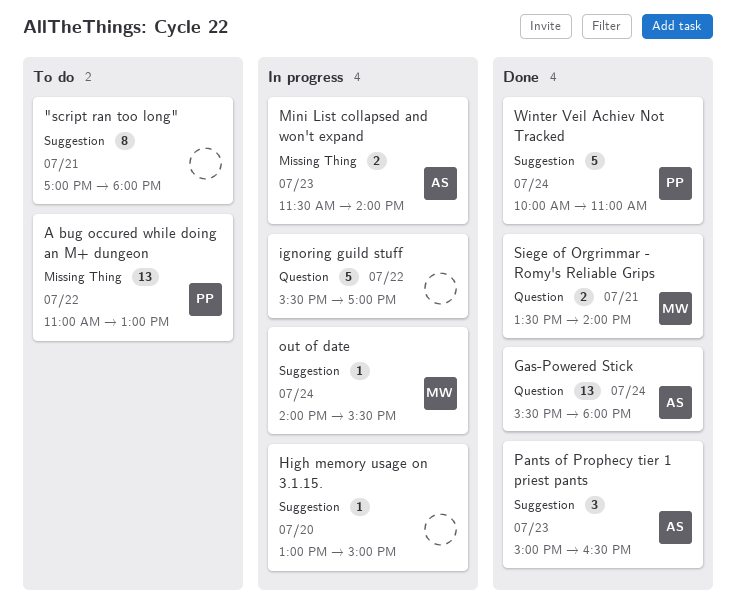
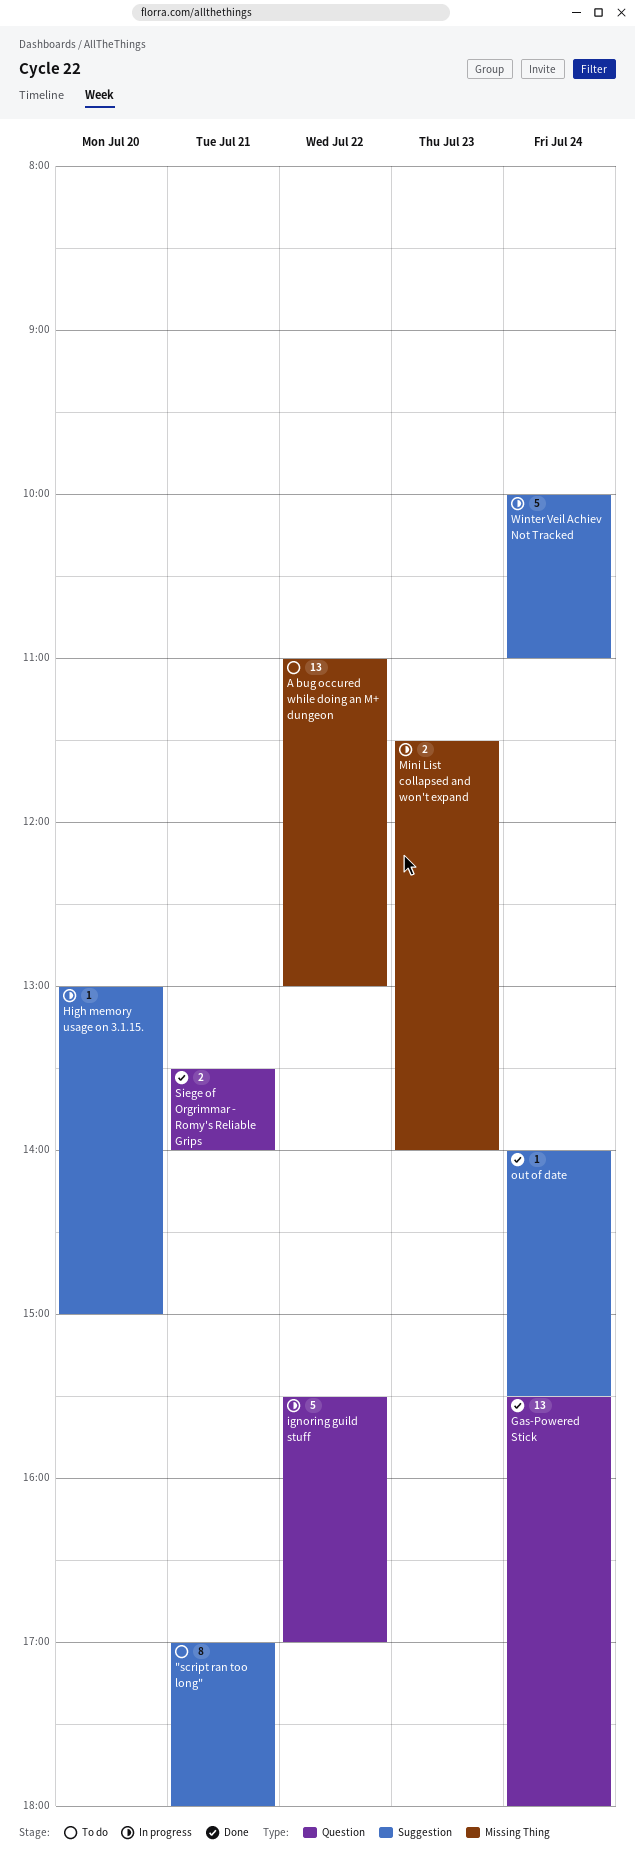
out of date, status: In progress -> Done
Pants of Prophecy tier 1 priest pants: present -> none
Winter Veil Achiev Not Tracked, status: Done -> In progress

